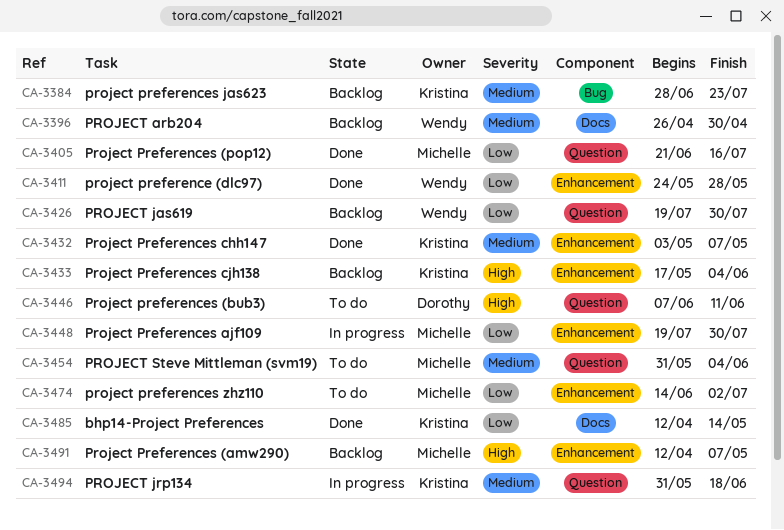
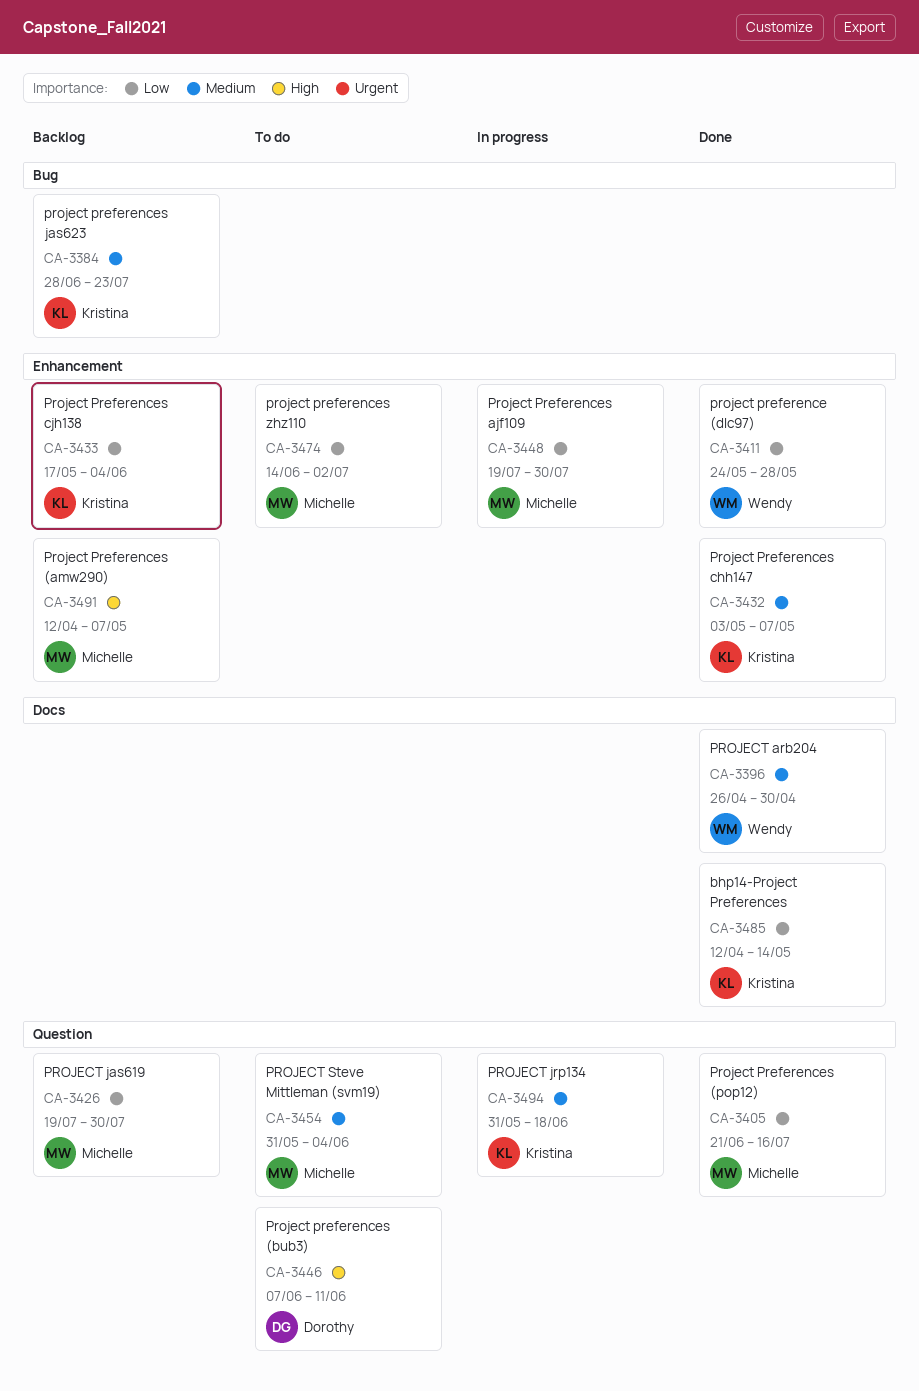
CA-3396, status: Backlog -> Done
CA-3426, owner: Wendy -> Michelle
CA-3433, priority: High -> Low

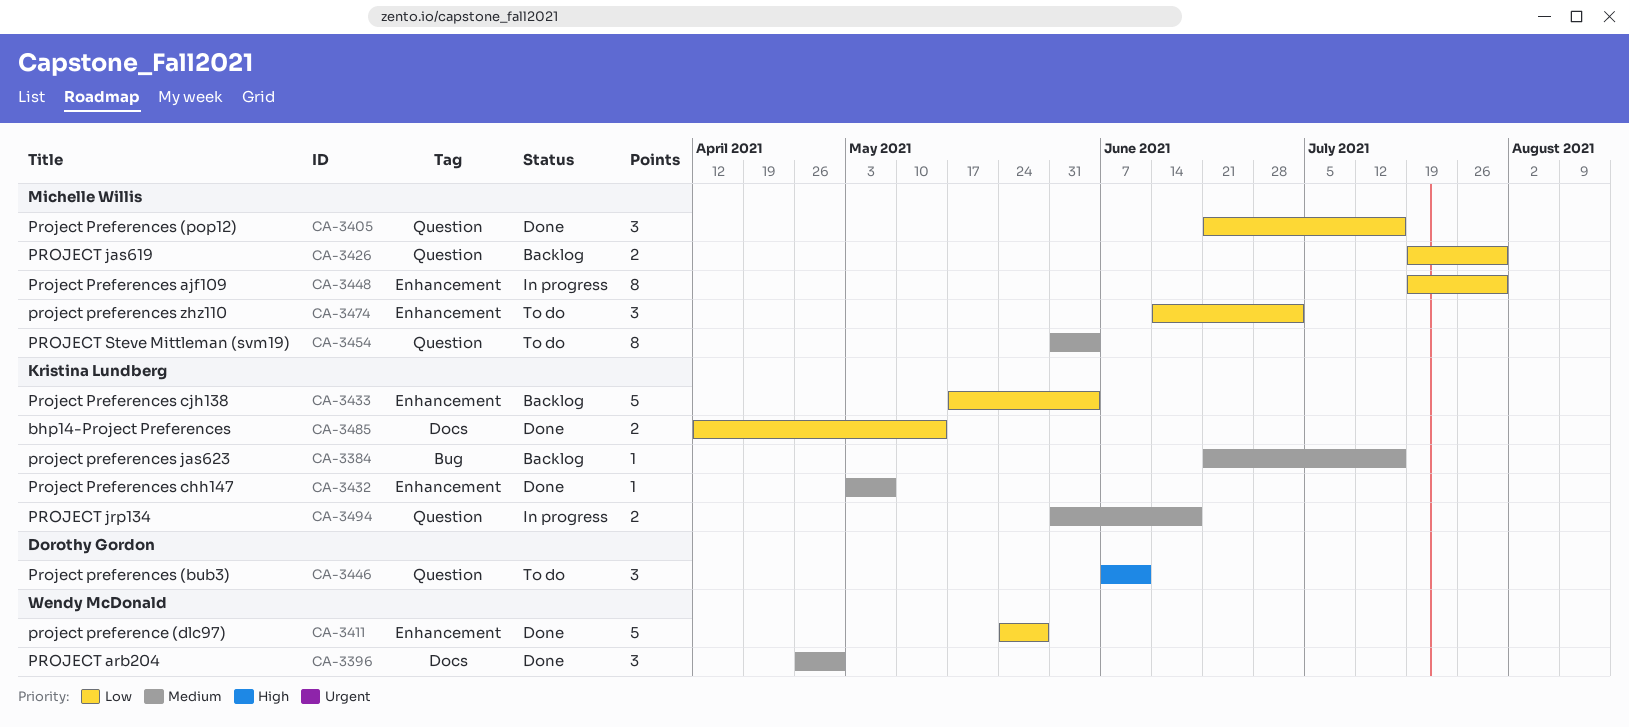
CA-3384, start: Jun 28 -> Jun 21
CA-3384, due: Jul 23 -> Jul 16
CA-3491: present -> none

